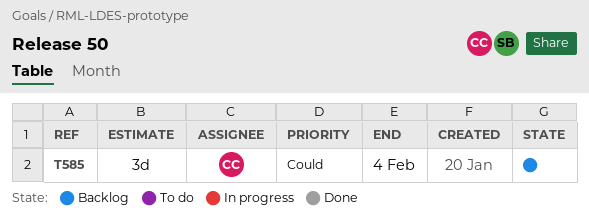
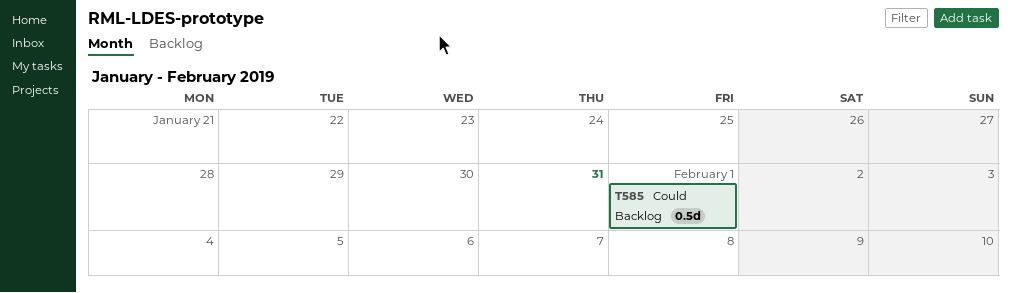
T585, estimate: 3d -> 0.5d
T585, due: Feb 4 -> Feb 1

